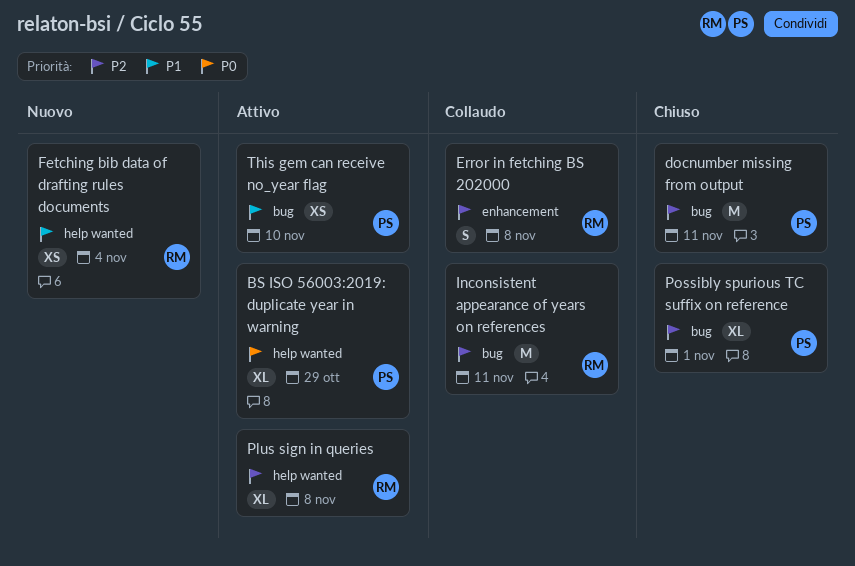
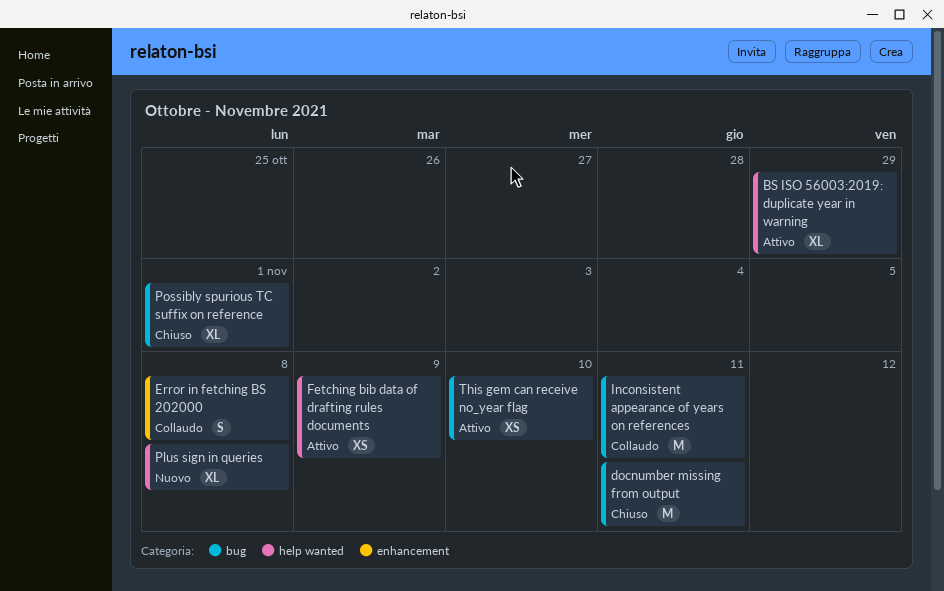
Fetching bib data of drafting rules documents, status: Nuovo -> Attivo
Fetching bib data of drafting rules documents, due: Nov 4 -> Nov 9
Plus sign in queries, status: Attivo -> Nuovo

